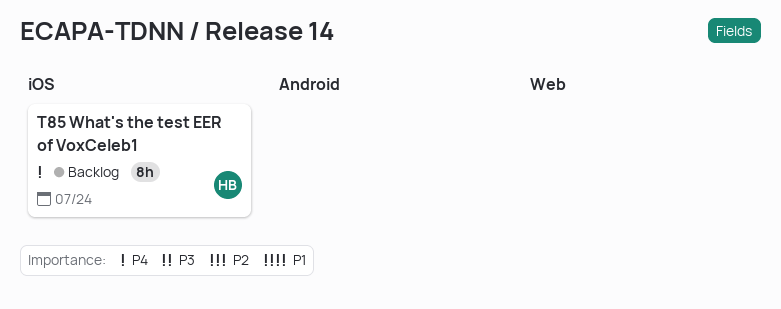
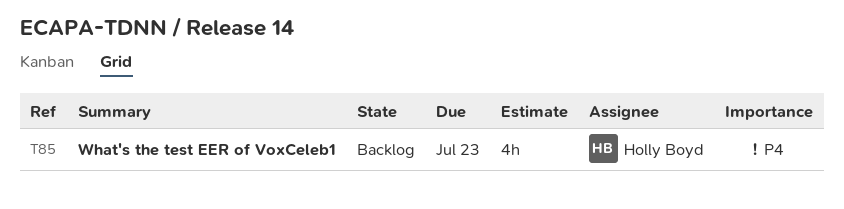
T85, estimate: 8h -> 4h
T85, due: Jul 24 -> Jul 23

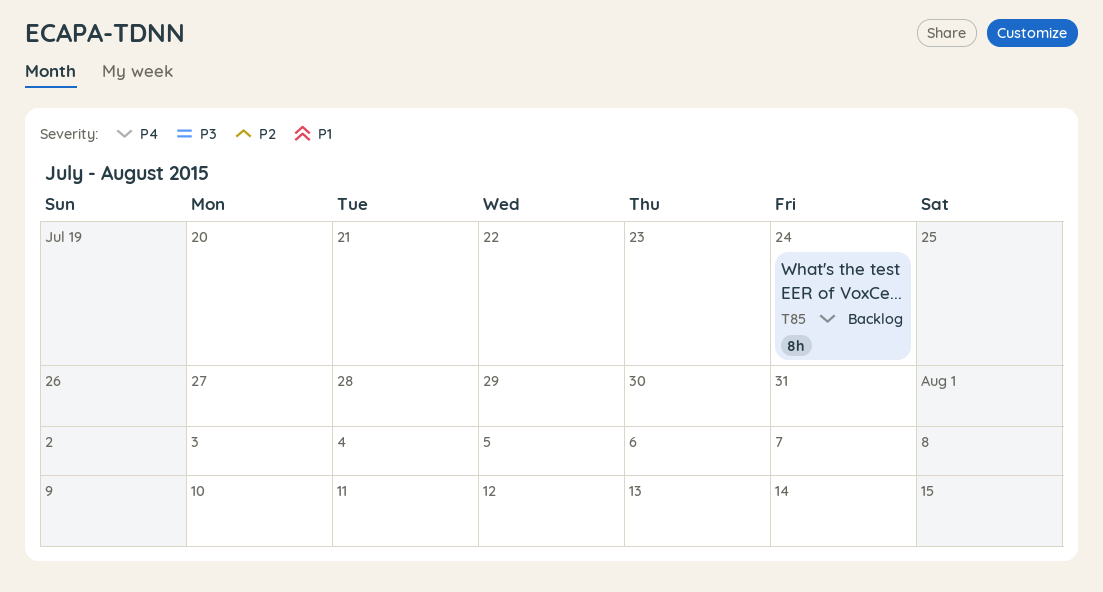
T85, estimate: 4h -> 8h
T85, due: Jul 23 -> Jul 24

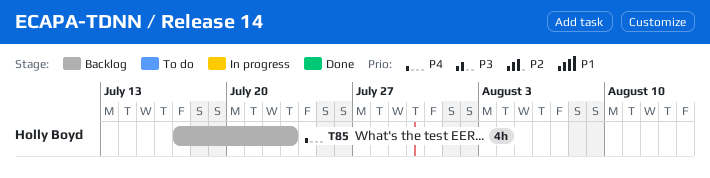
T85, estimate: 8h -> 4h
T85, due: Jul 24 -> Jul 23

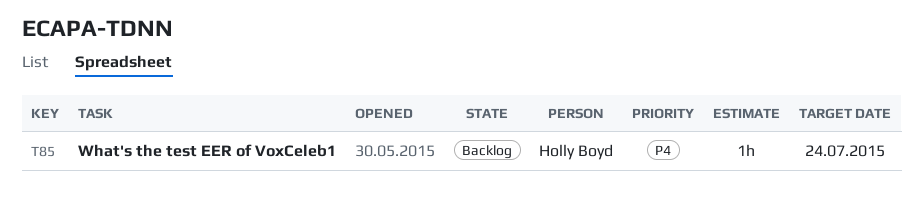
T85, estimate: 4h -> 1h
T85, due: Jul 23 -> Jul 24

